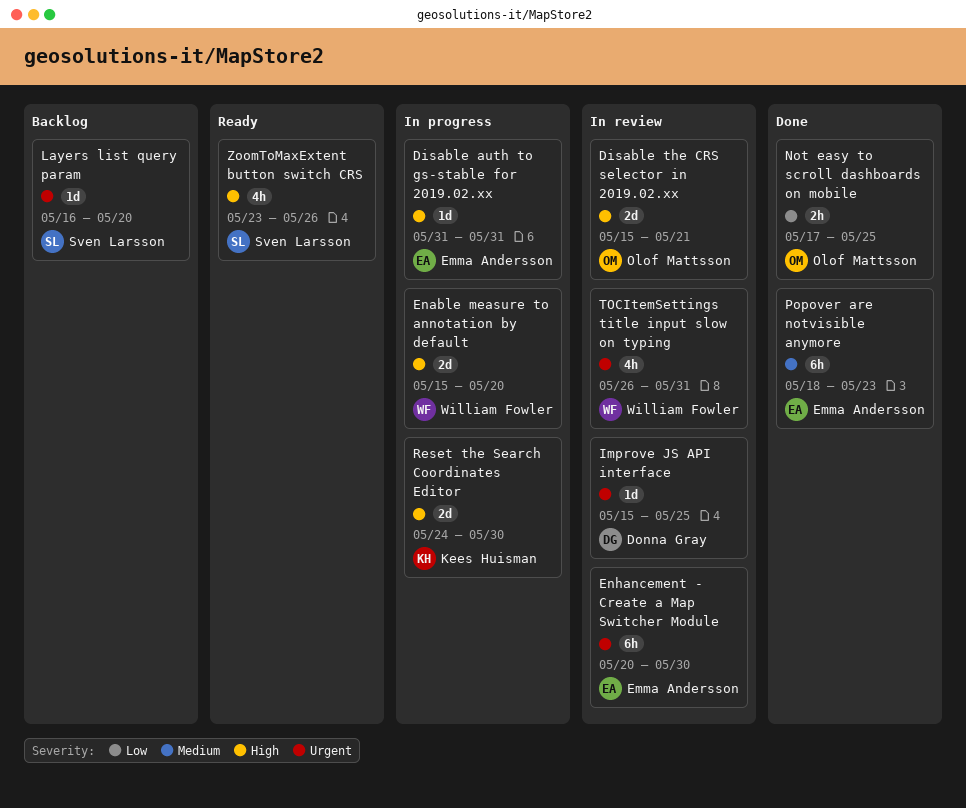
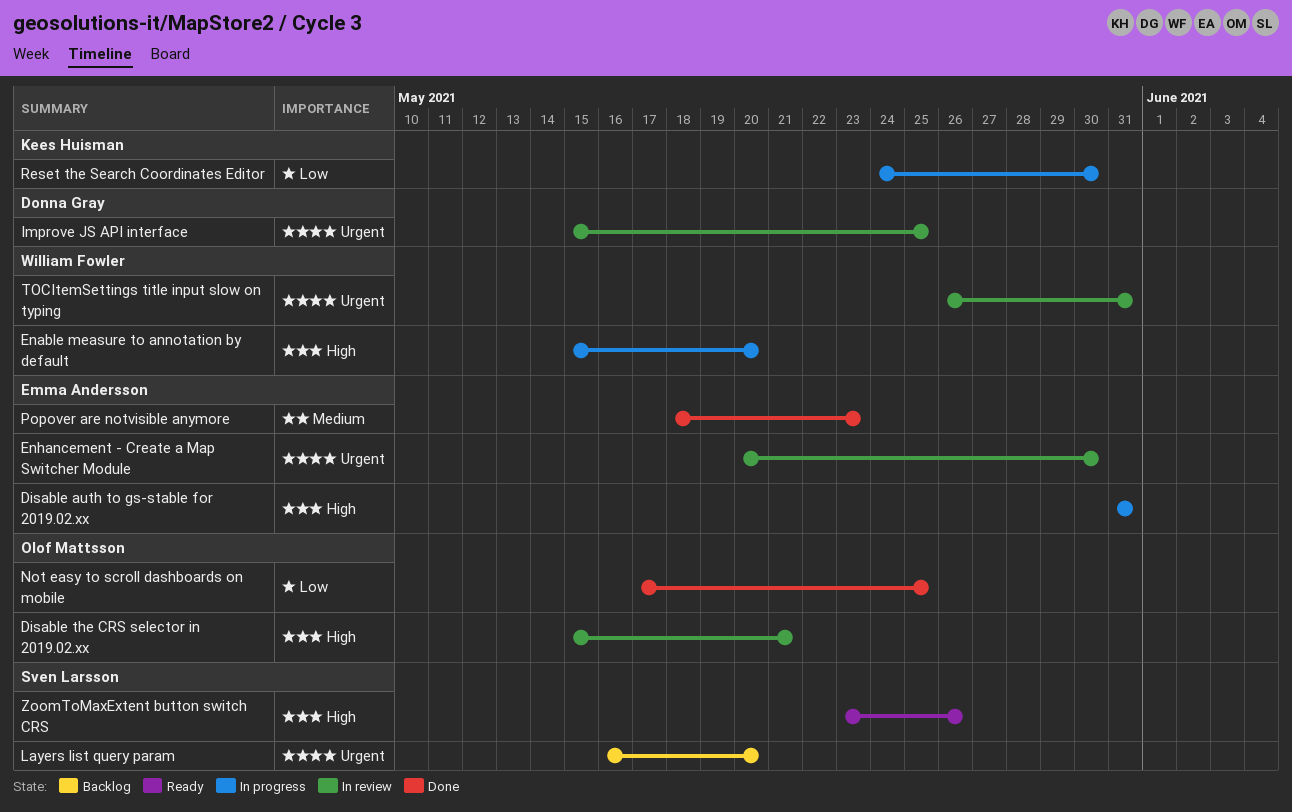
Reset the Search Coordinates Editor, priority: High -> Low

